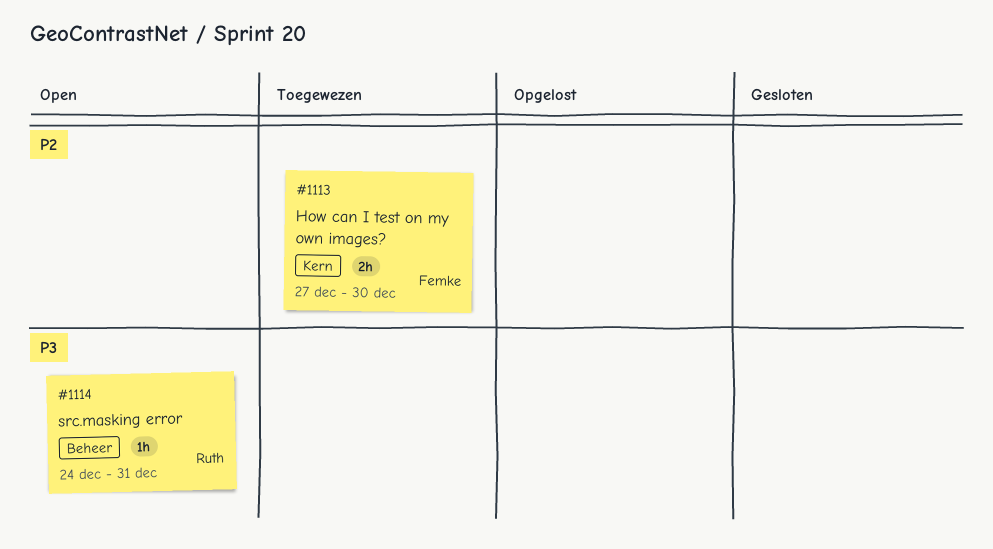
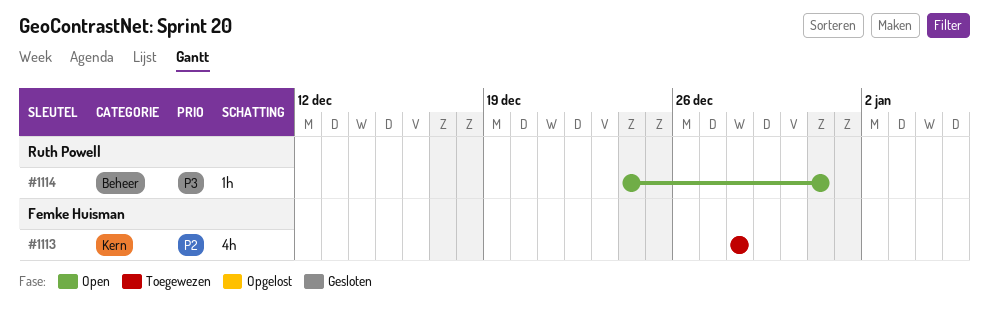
#1113, estimate: 2h -> 4h
#1113, start: Dec 27 -> Dec 28
#1113, due: Dec 30 -> Dec 28

